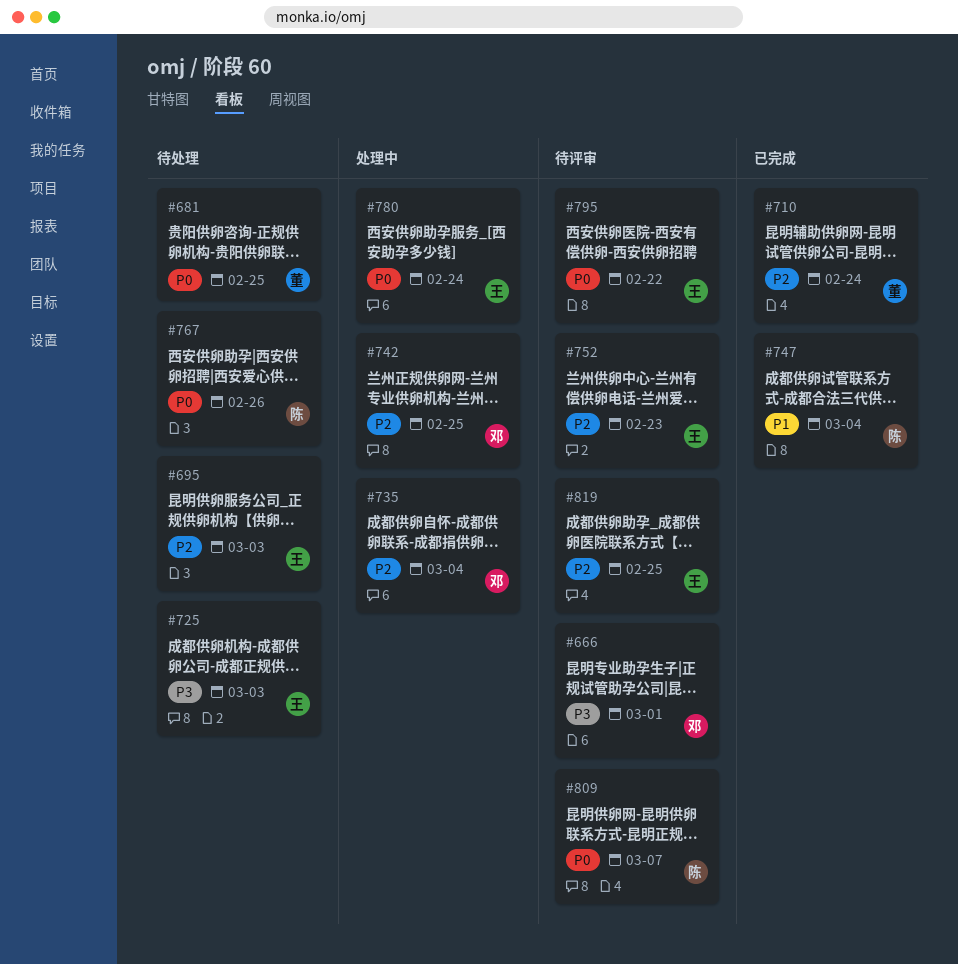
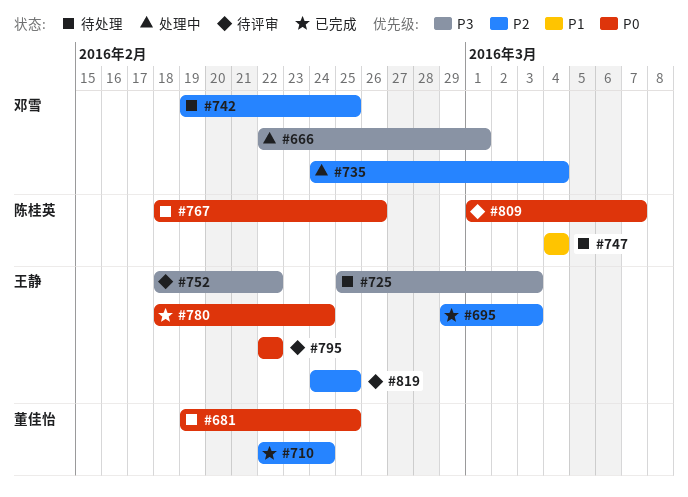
#666, status: 待评审 -> 处理中
#695, status: 待处理 -> 已完成
#742, status: 处理中 -> 待处理
#747, status: 已完成 -> 待处理
#752, priority: P2 -> P3
#752, due: Feb 23 -> Feb 22
#780, status: 处理中 -> 已完成

